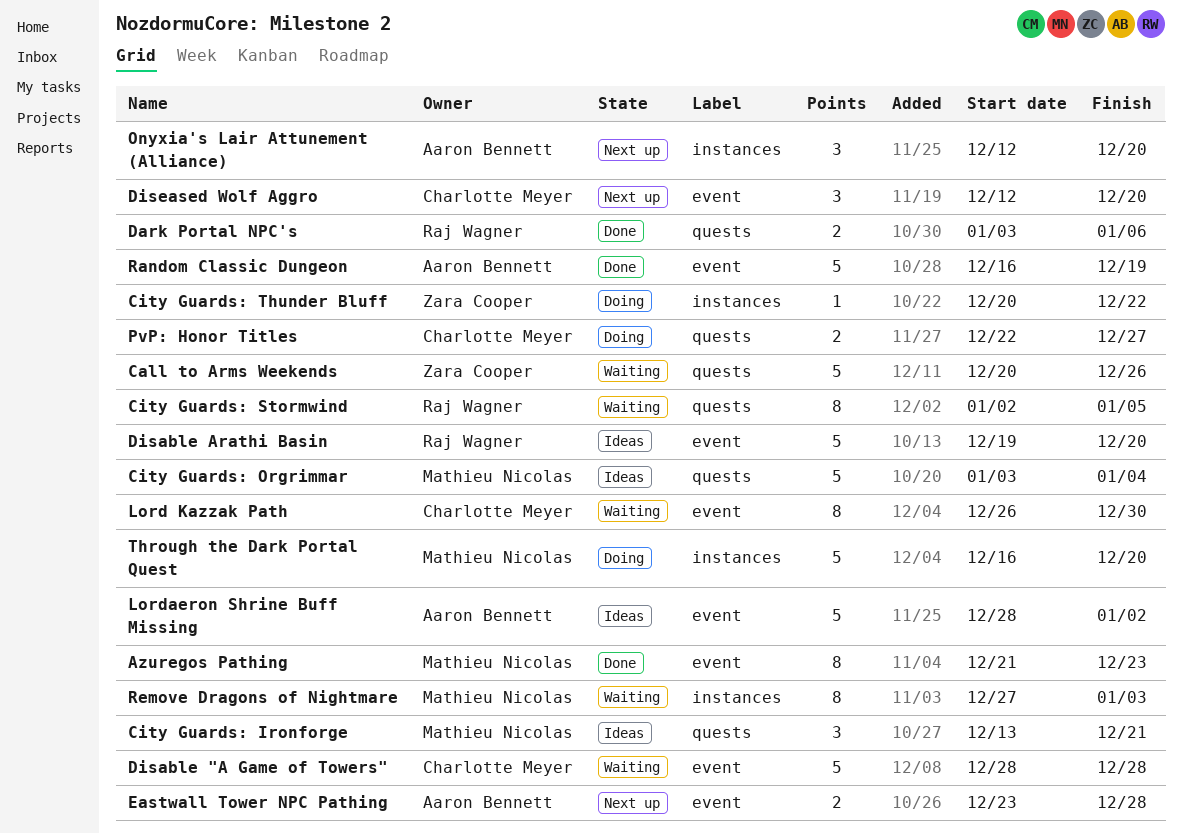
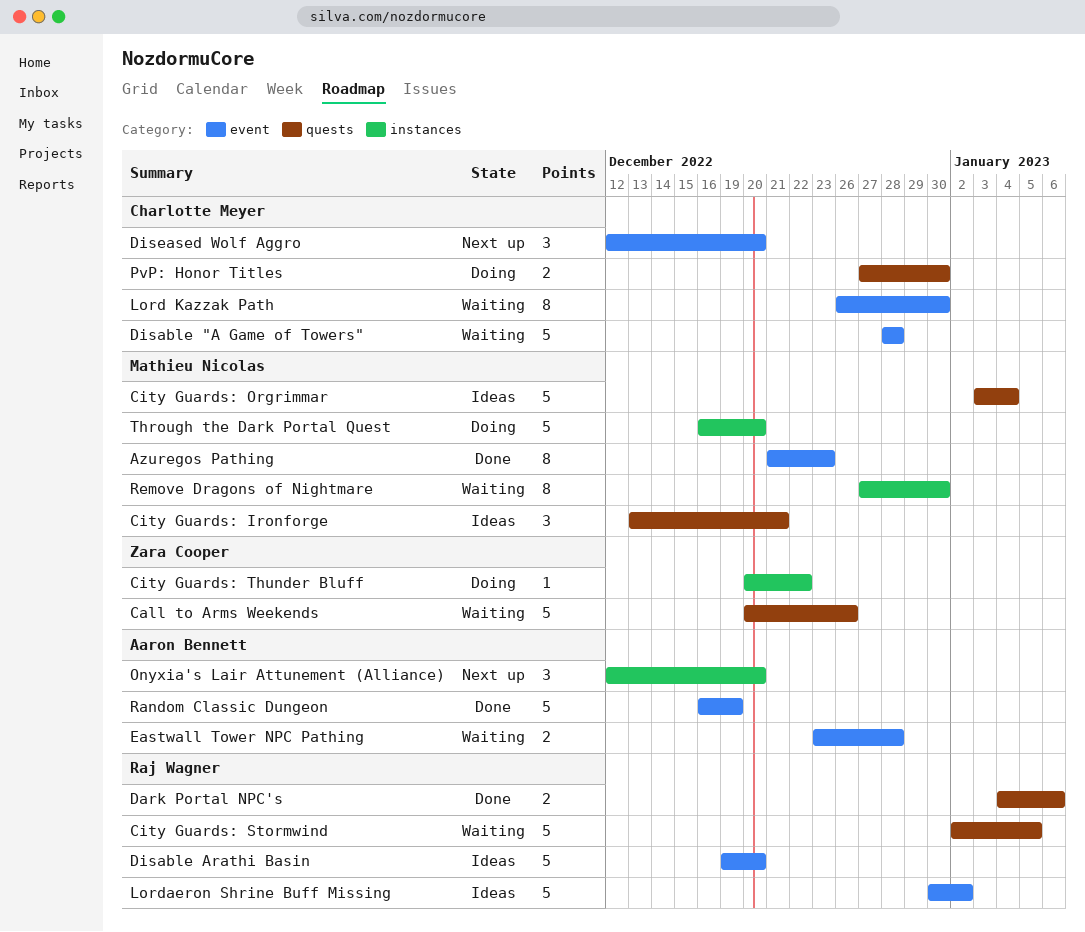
City Guards: Stormwind, estimate: 8 -> 5
Dark Portal NPC's, start: Jan 3 -> Jan 4
Eastwall Tower NPC Pathing, status: Next up -> Waiting
Lordaeron Shrine Buff Missing, owner: Aaron Bennett -> Raj Wagner
Lordaeron Shrine Buff Missing, start: Dec 28 -> Dec 30
PvP: Honor Titles, start: Dec 22 -> Dec 27
PvP: Honor Titles, due: Dec 27 -> Dec 30
Remove Dragons of Nightmare, due: Jan 3 -> Dec 30

